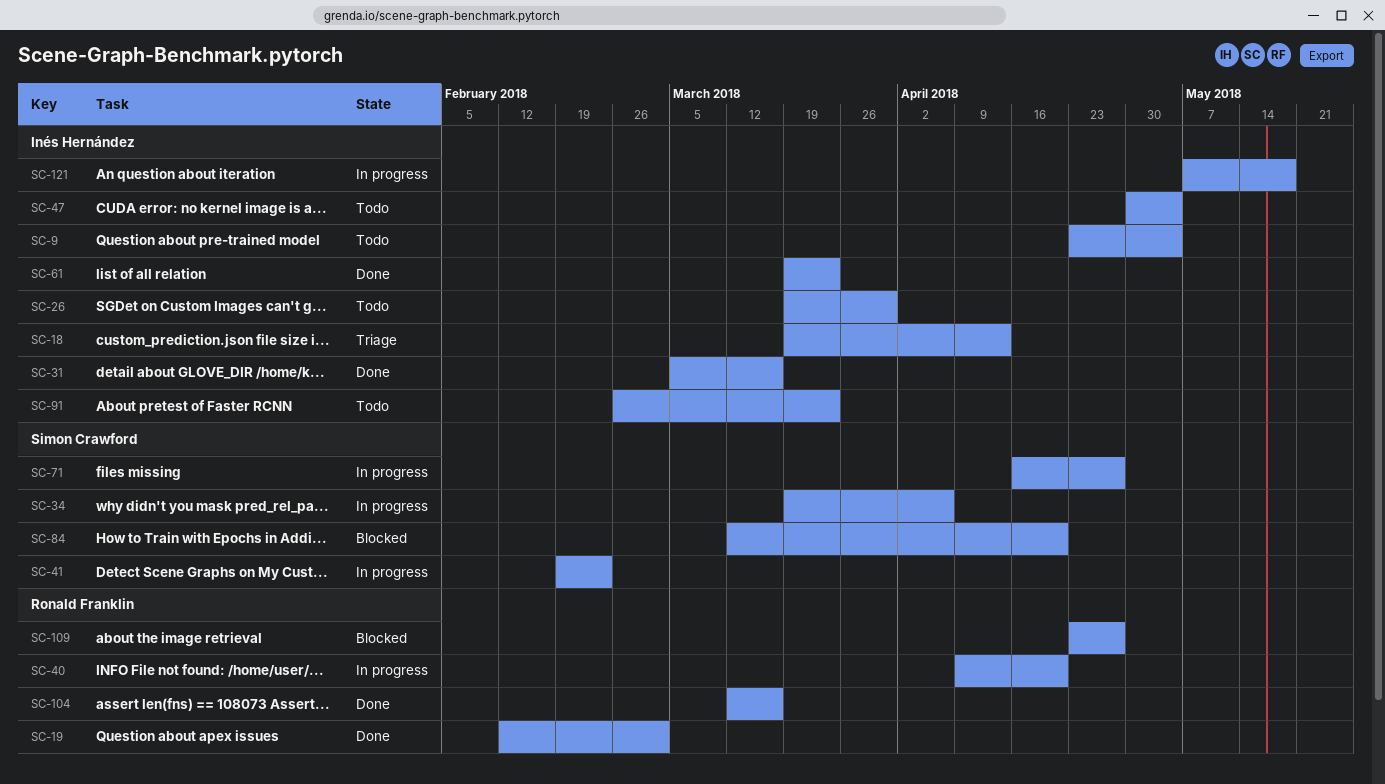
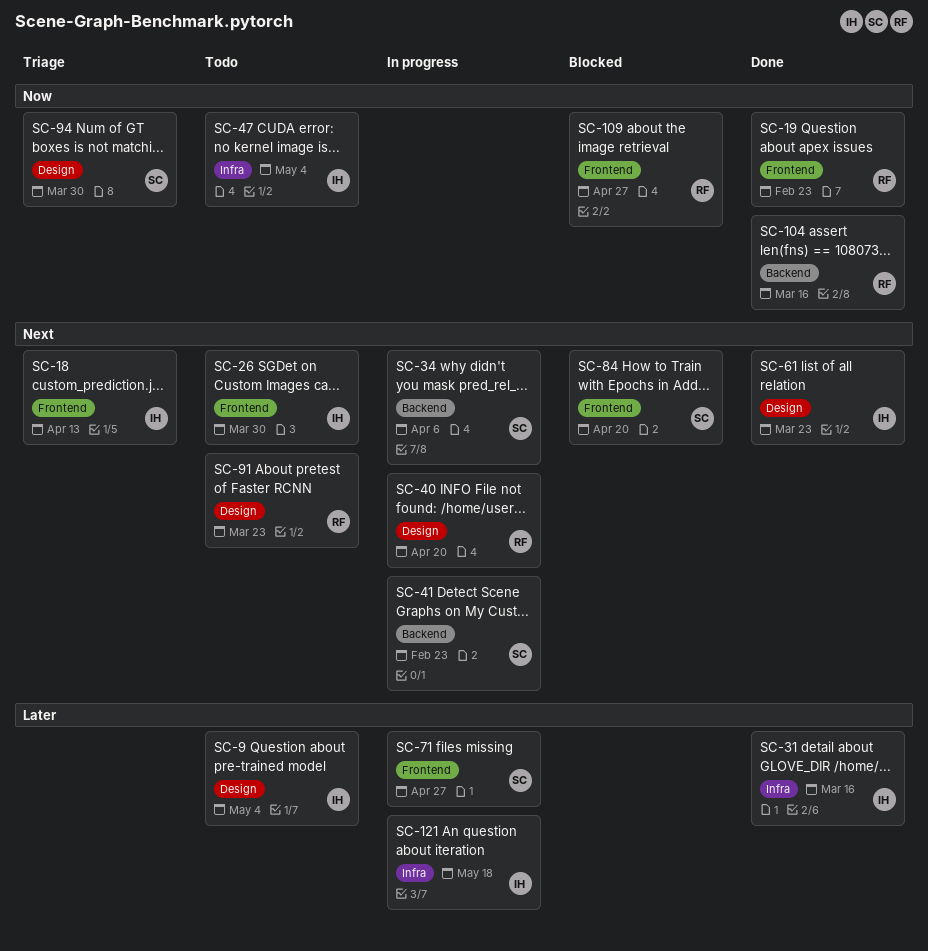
SC-19, due: Mar 2 -> Feb 23
SC-91, owner: Inés Hernández -> Ronald Franklin
SC-94: none -> present

